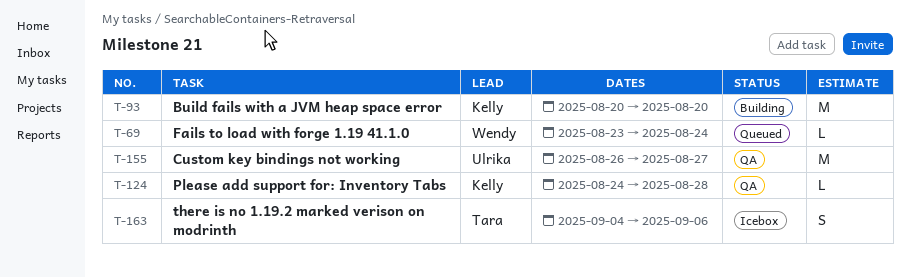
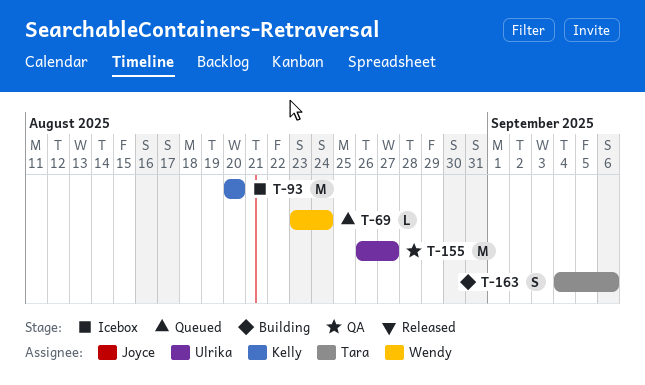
T-93, status: Building -> Icebox
T-124: present -> none
T-163, status: Icebox -> Building

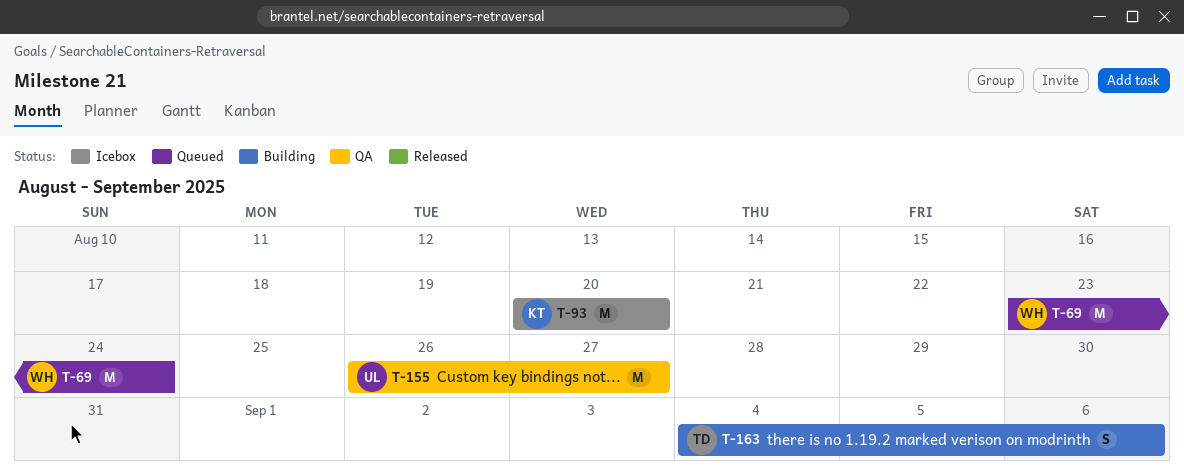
T-69, estimate: L -> M

